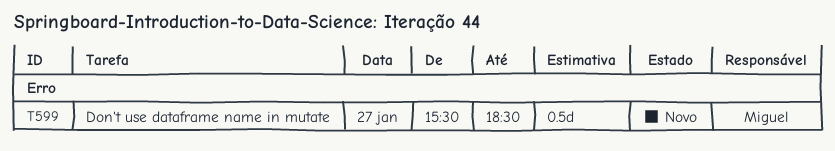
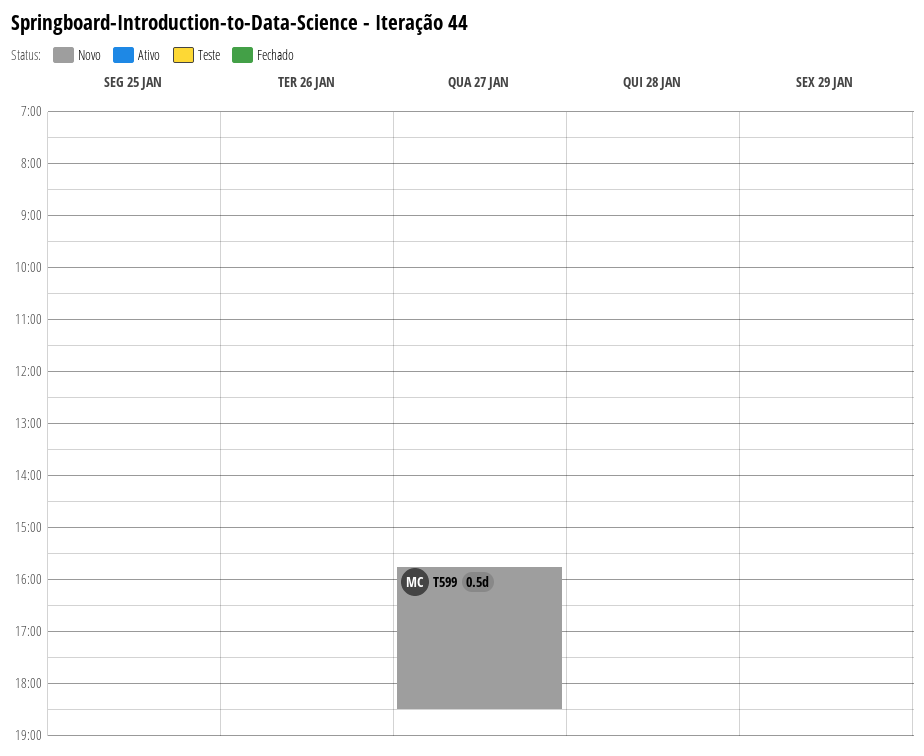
T599, begins: 15:30 -> 15:45

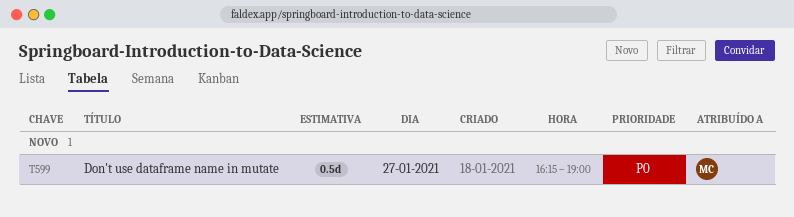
T599, begins: 15:45 -> 16:15
T599, ends: 18:30 -> 19:00

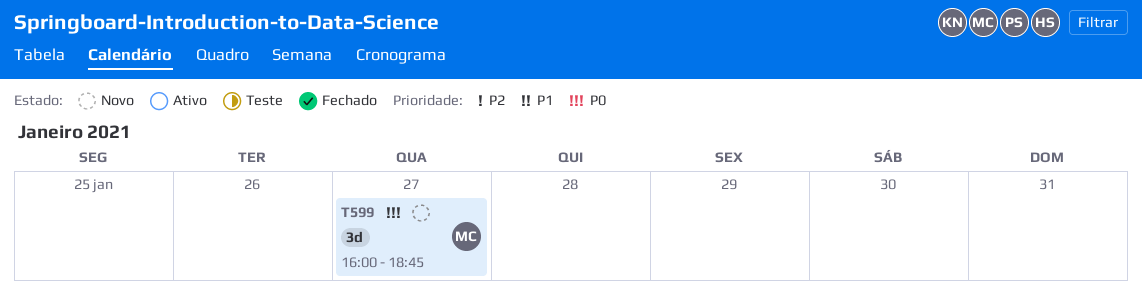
T599, estimate: 0.5d -> 3d
T599, begins: 16:15 -> 16:00
T599, ends: 19:00 -> 18:45

